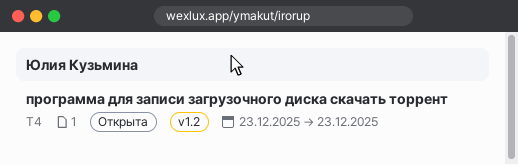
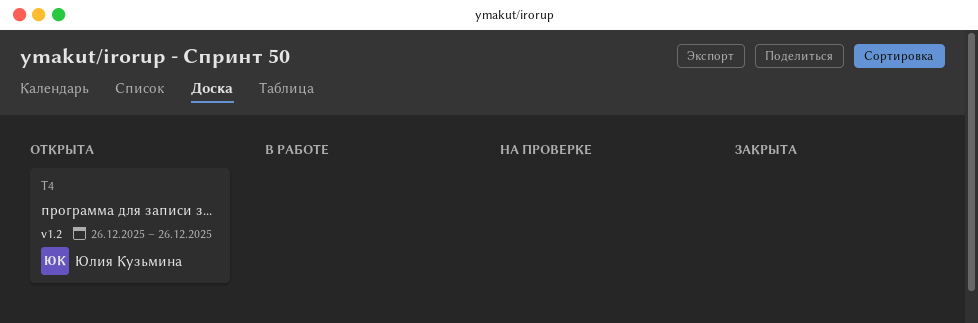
T4, start: Dec 23 -> Dec 26
T4, due: Dec 23 -> Dec 26

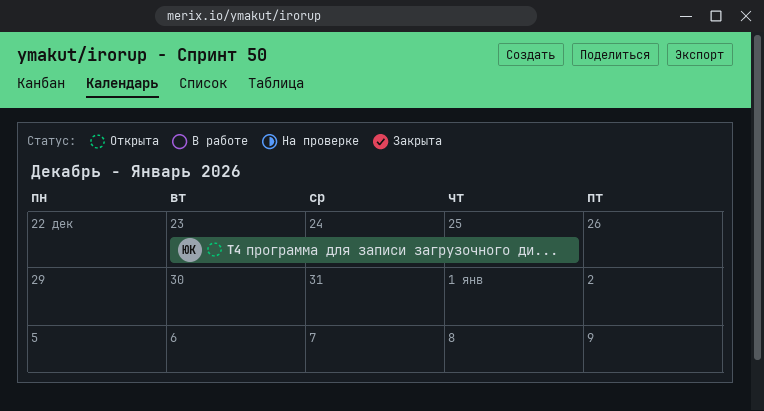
T4, start: Dec 26 -> Dec 23
T4, due: Dec 26 -> Dec 25

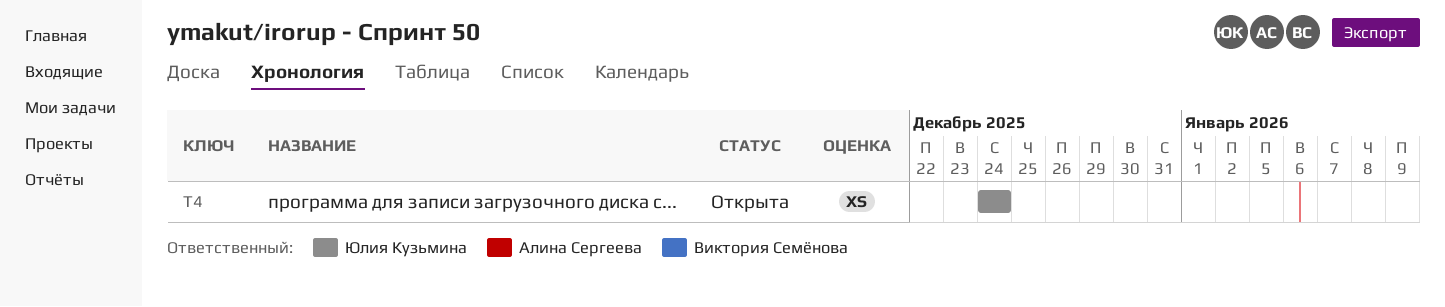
T4, start: Dec 23 -> Dec 24
T4, due: Dec 25 -> Dec 24

